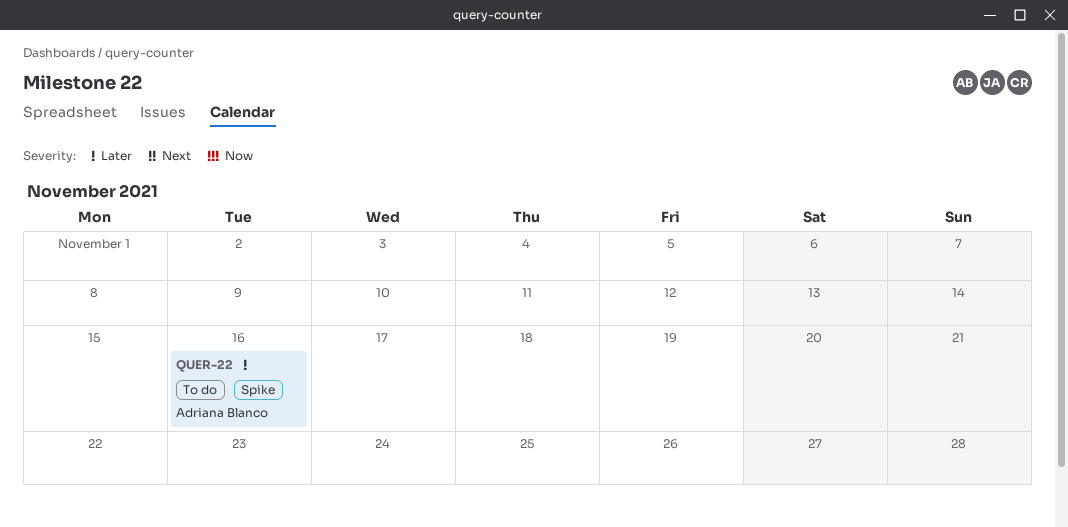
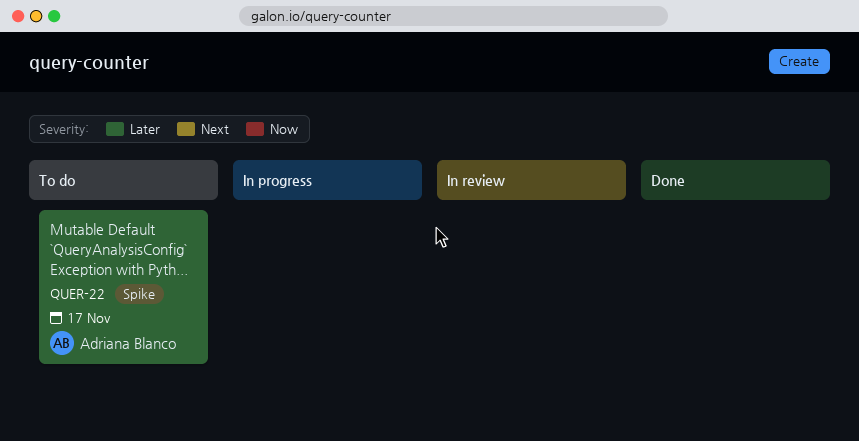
QUER-22, due: Nov 16 -> Nov 17

